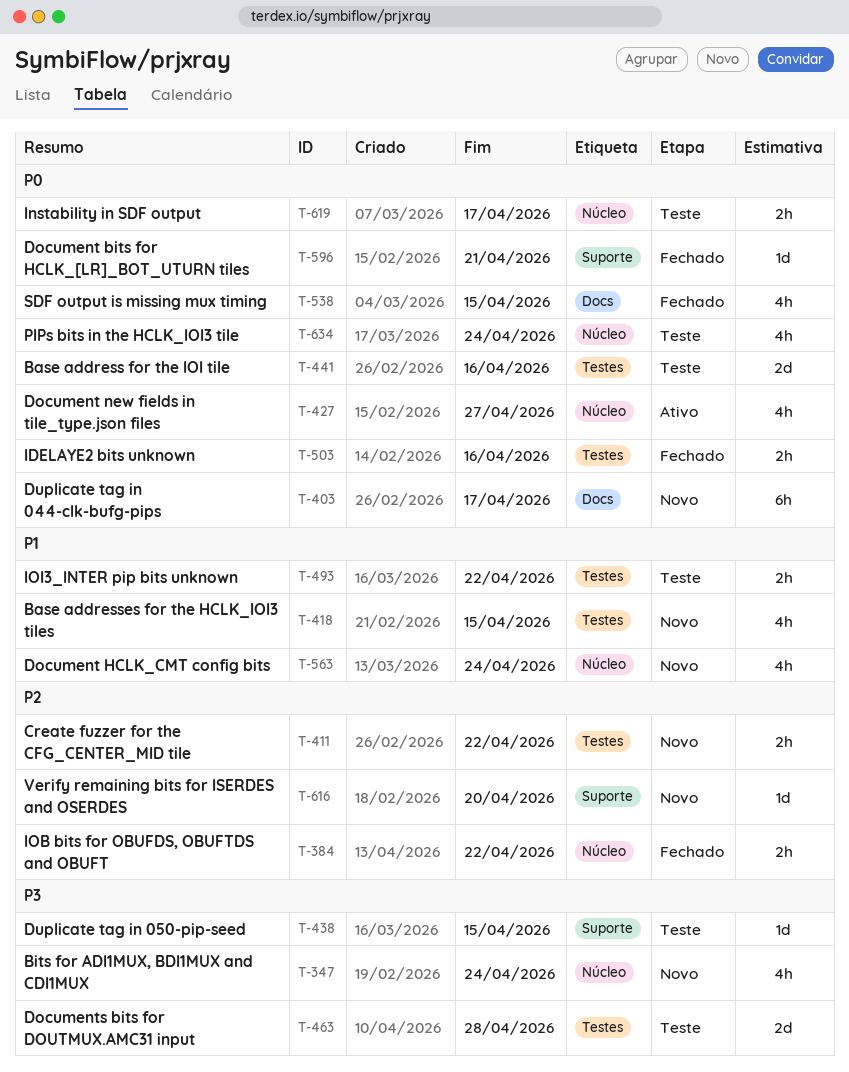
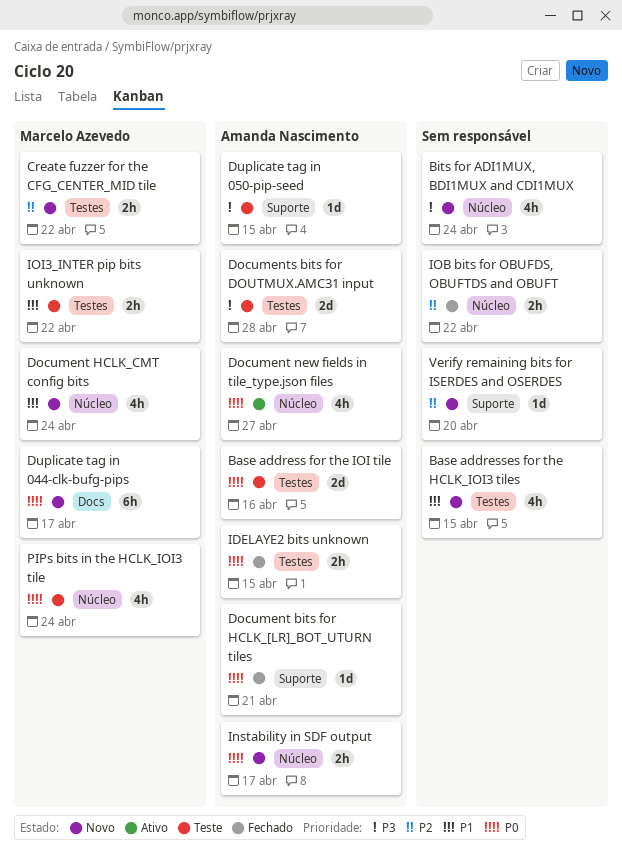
IDELAYE2 bits unknown, due: Apr 16 -> Apr 15
Instability in SDF output, status: Teste -> Novo
SDF output is missing mux timing: present -> none

